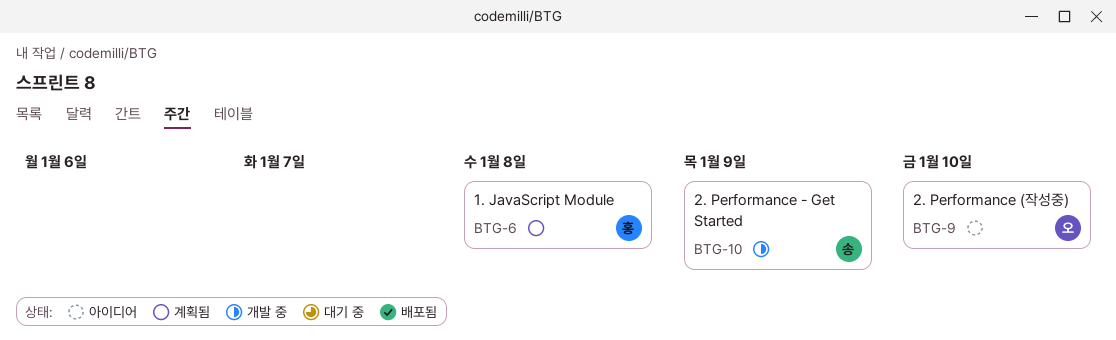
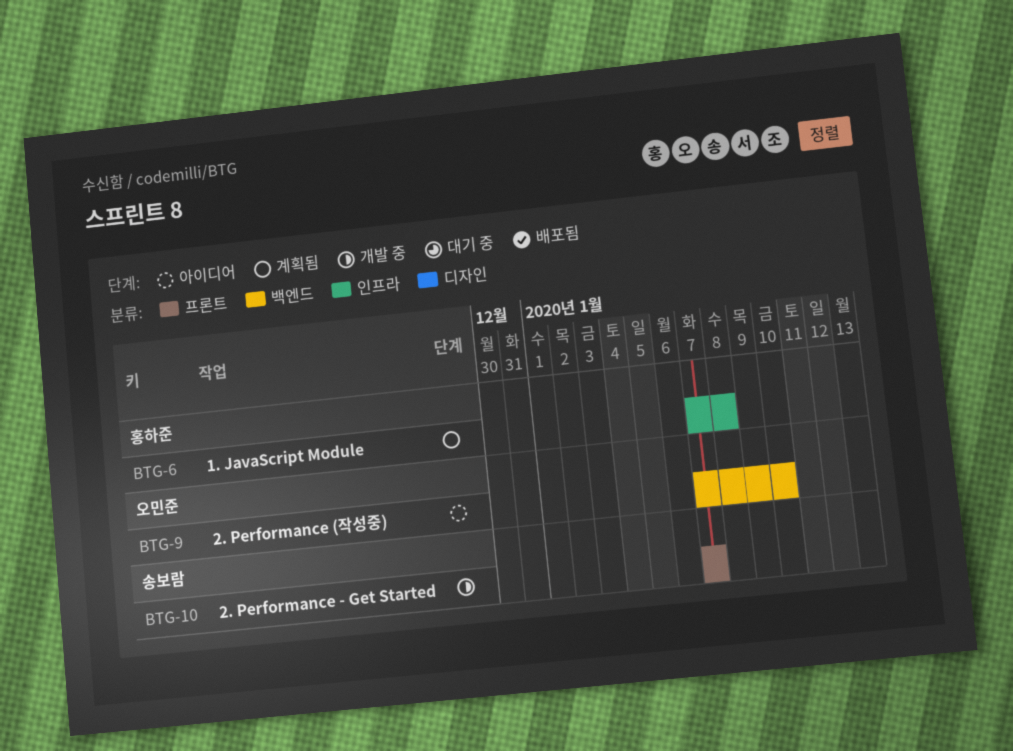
BTG-10, due: Jan 9 -> Jan 7

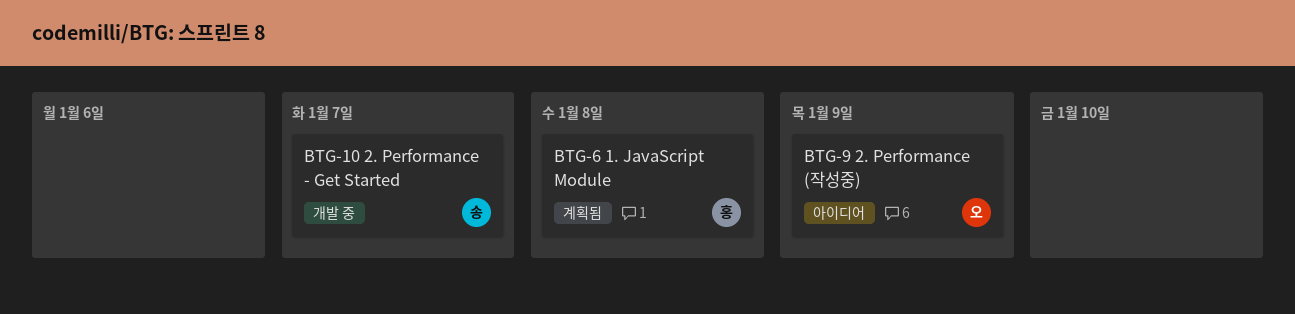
BTG-9, due: Jan 10 -> Jan 9

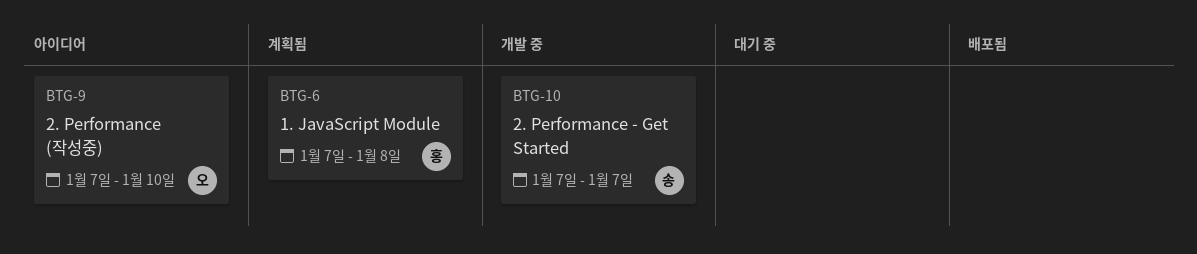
BTG-9, due: Jan 9 -> Jan 10

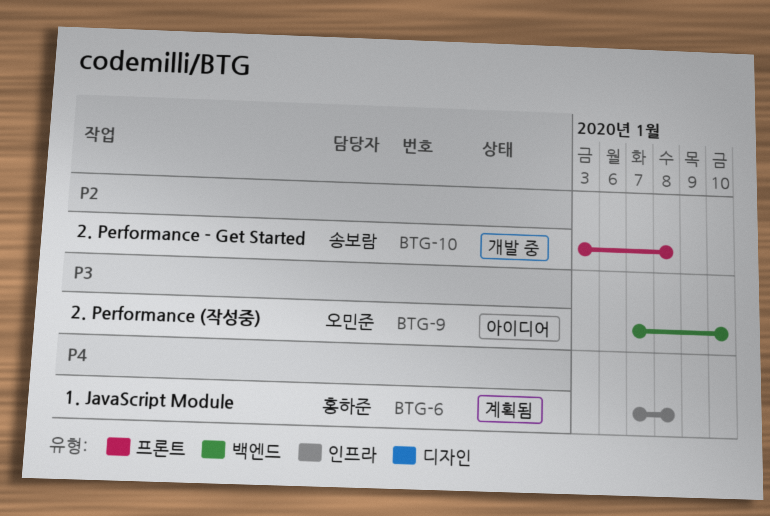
BTG-10, start: Jan 7 -> Jan 3
BTG-10, due: Jan 7 -> Jan 8

